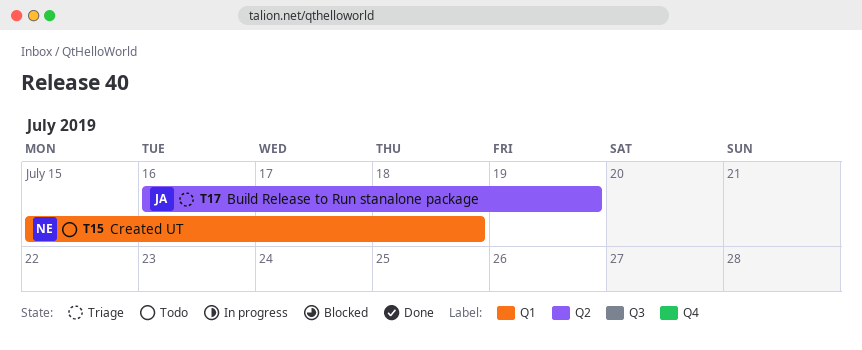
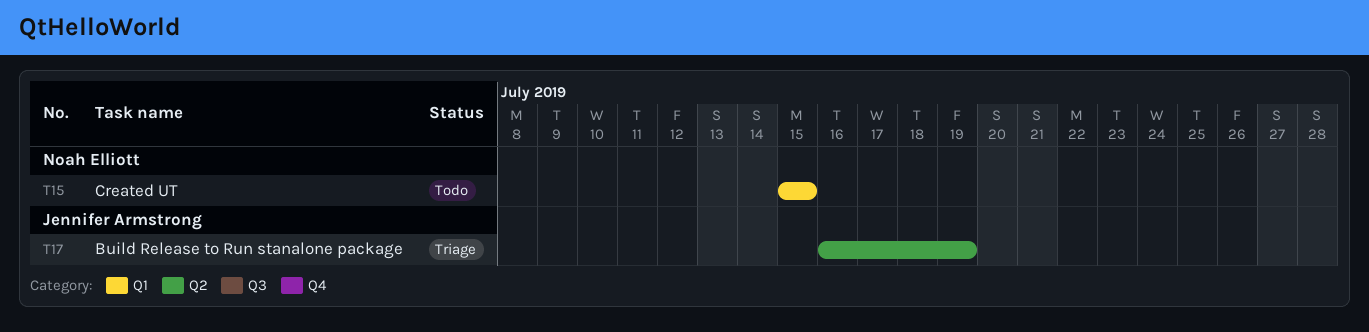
T15, due: Jul 18 -> Jul 15

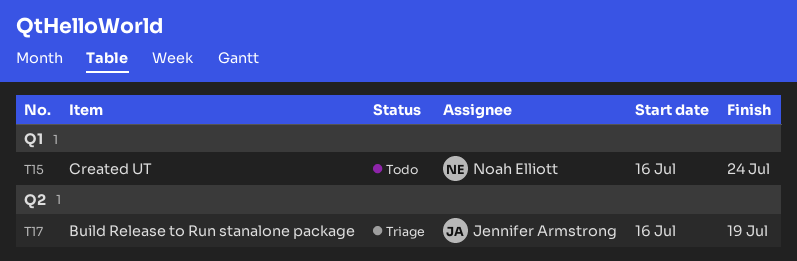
T15, start: Jul 15 -> Jul 16
T15, due: Jul 15 -> Jul 24

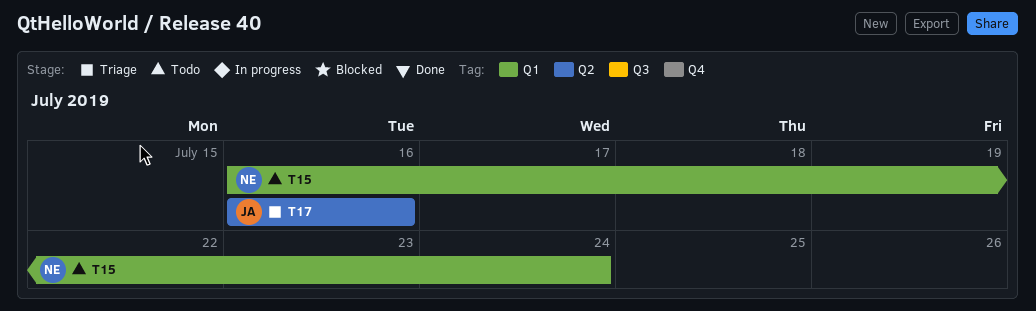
T17, due: Jul 19 -> Jul 16

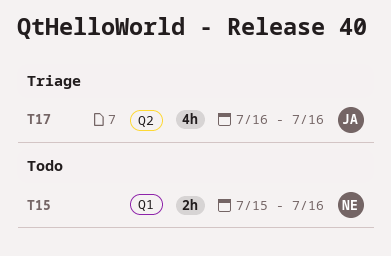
T15, start: Jul 16 -> Jul 15
T15, due: Jul 24 -> Jul 16

